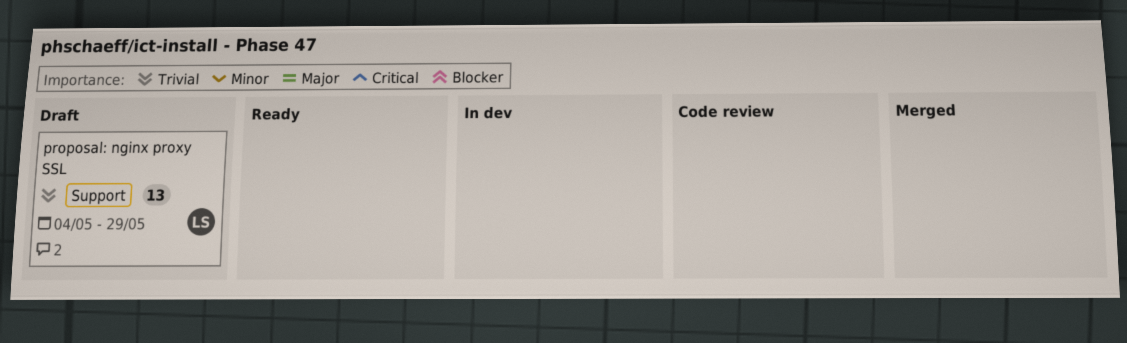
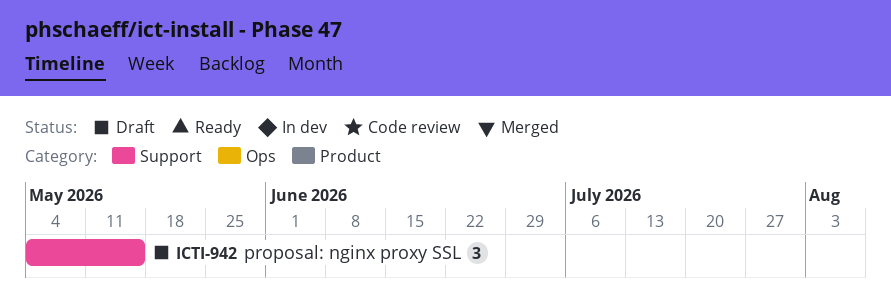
proposal: nginx proxy SSL, estimate: 13 -> 3
proposal: nginx proxy SSL, due: May 29 -> May 15

